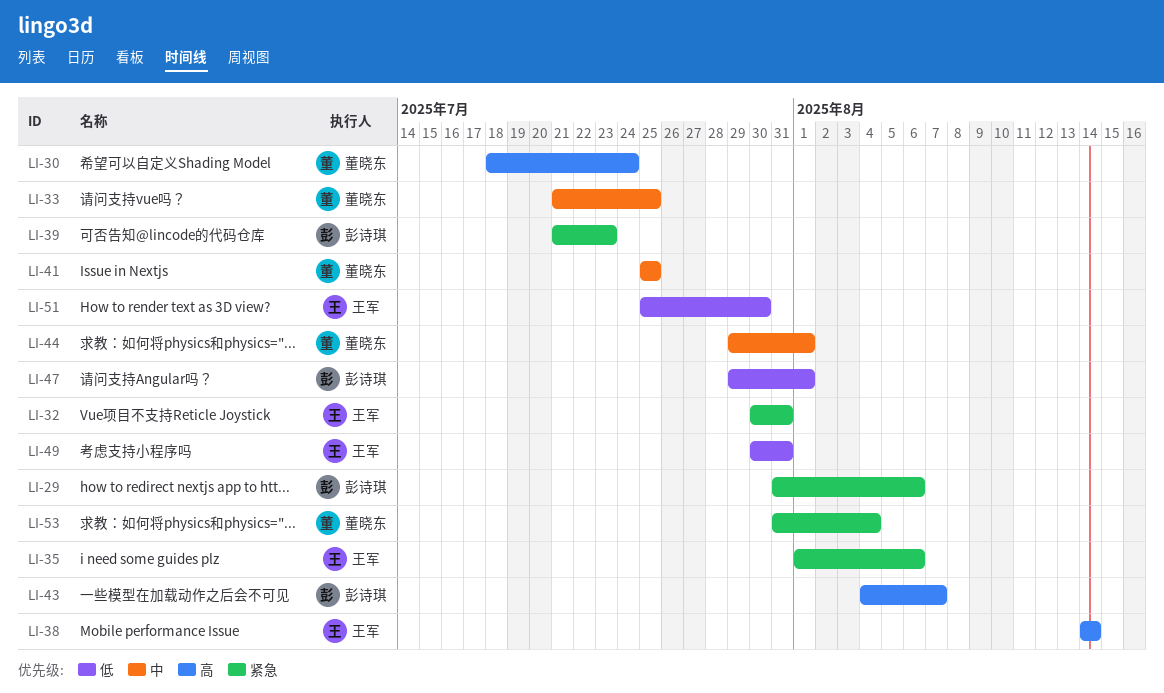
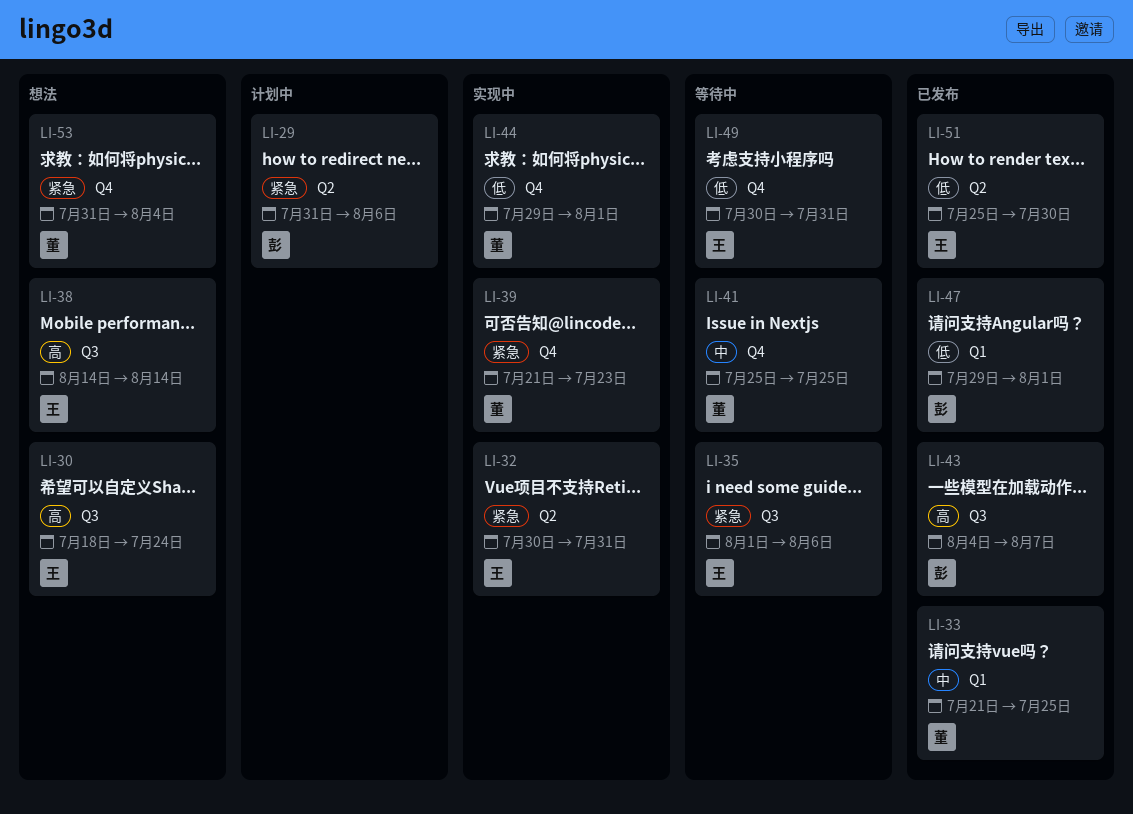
LI-30, owner: 董晓东 -> 王军
LI-39, owner: 彭诗琪 -> 董晓东
LI-44, priority: 中 -> 低

